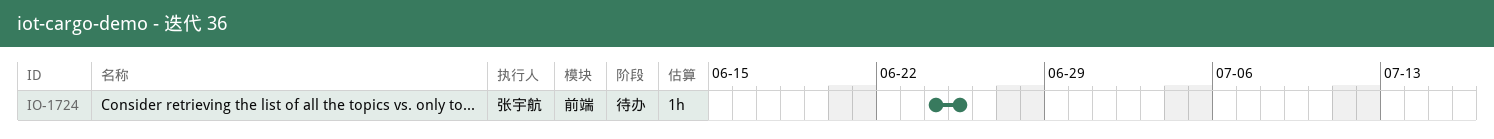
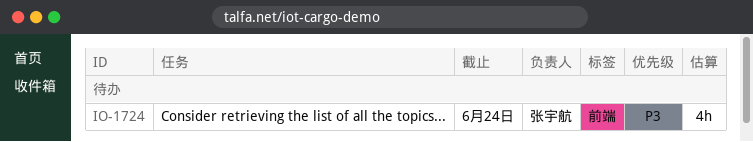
IO-1724, estimate: 1h -> 4h
IO-1724, due: Jun 25 -> Jun 24

